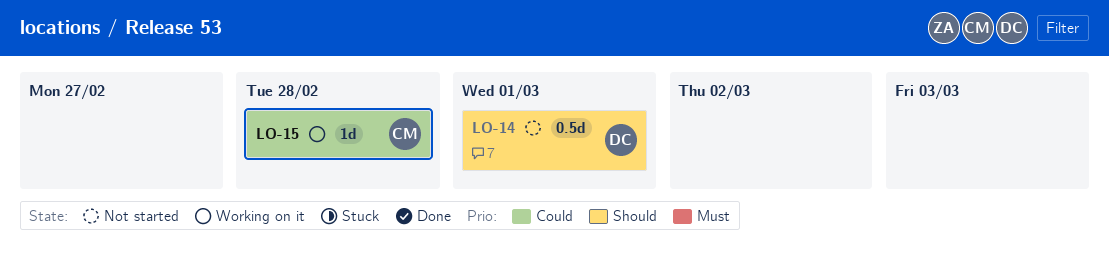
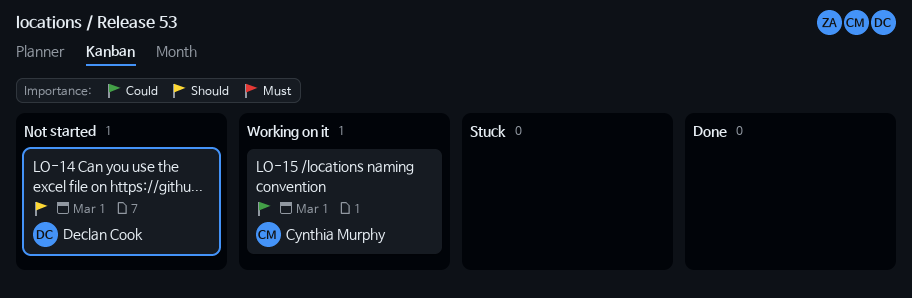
LO-15, due: Feb 28 -> Mar 1

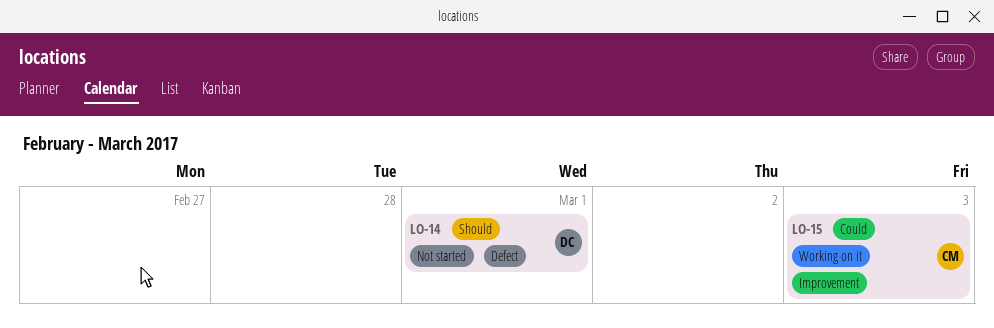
LO-15, due: Mar 1 -> Mar 3

